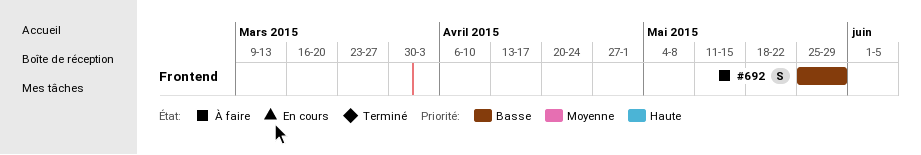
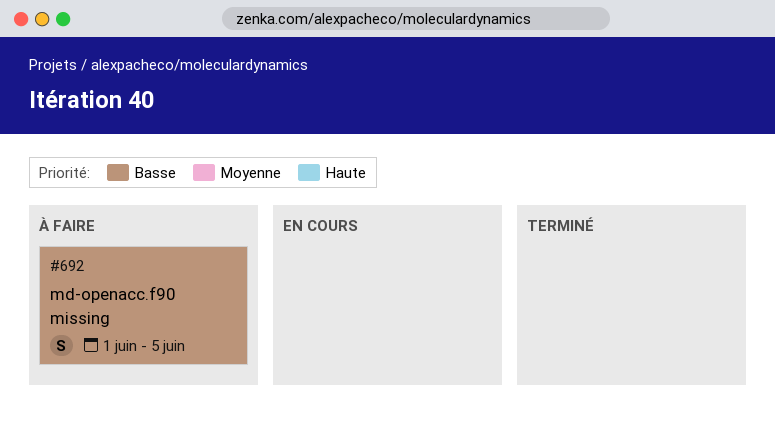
#692, start: May 25 -> Jun 1
#692, due: May 29 -> Jun 5

